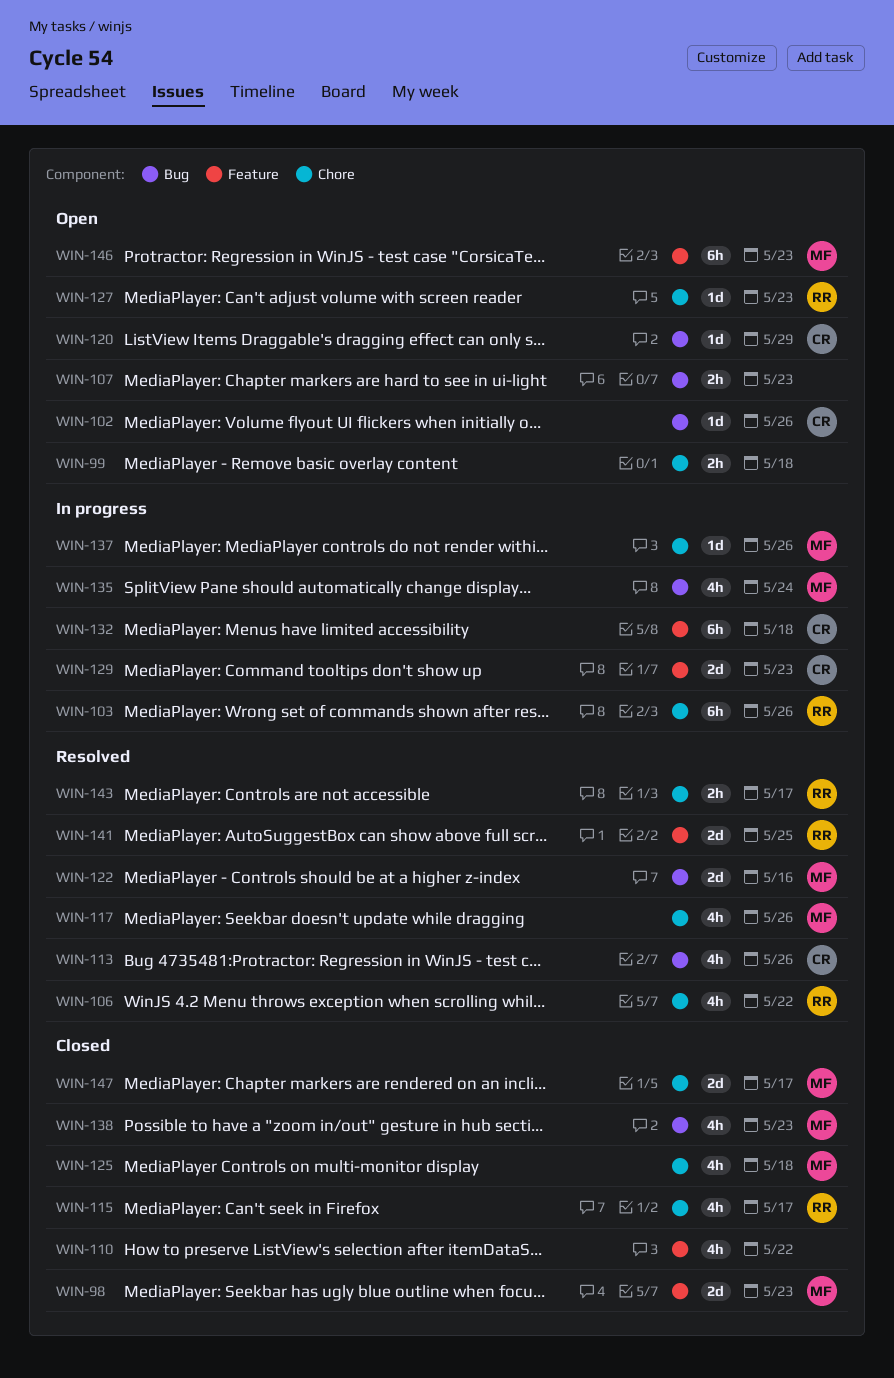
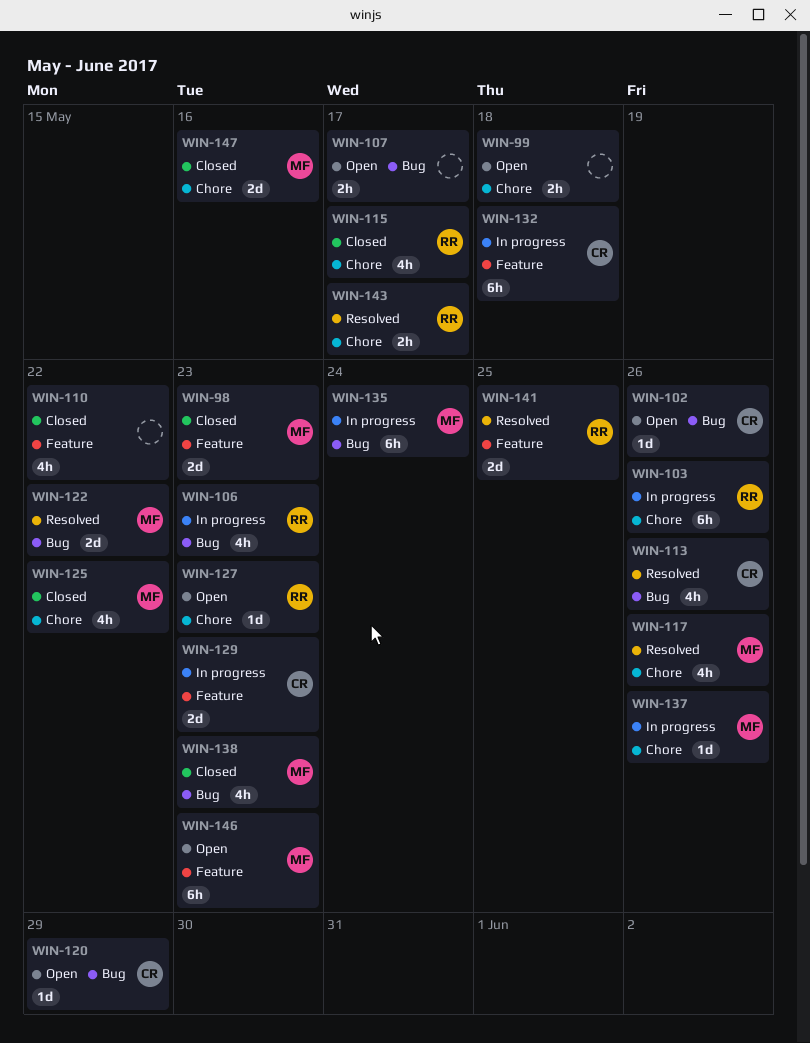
WIN-106, status: Resolved -> In progress
WIN-106, label: Chore -> Bug
WIN-106, due: May 22 -> May 23
WIN-107, due: May 23 -> May 17
WIN-122, due: May 16 -> May 22
WIN-125, due: May 18 -> May 22
WIN-135, estimate: 4h -> 6h
WIN-147, due: May 17 -> May 16

